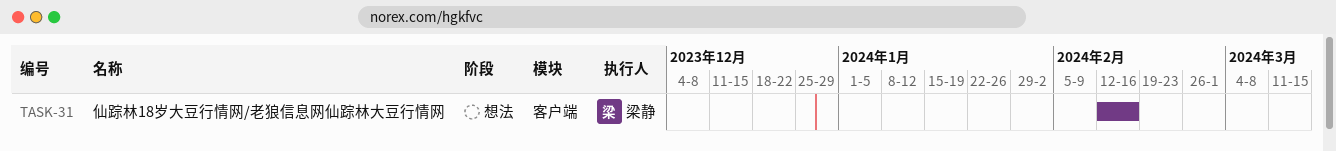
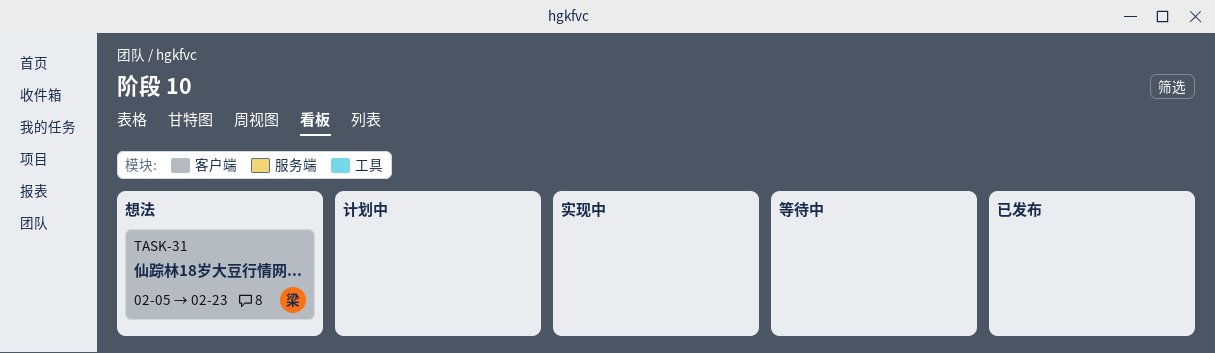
TASK-31, start: Feb 12 -> Feb 5
TASK-31, due: Feb 16 -> Feb 23

